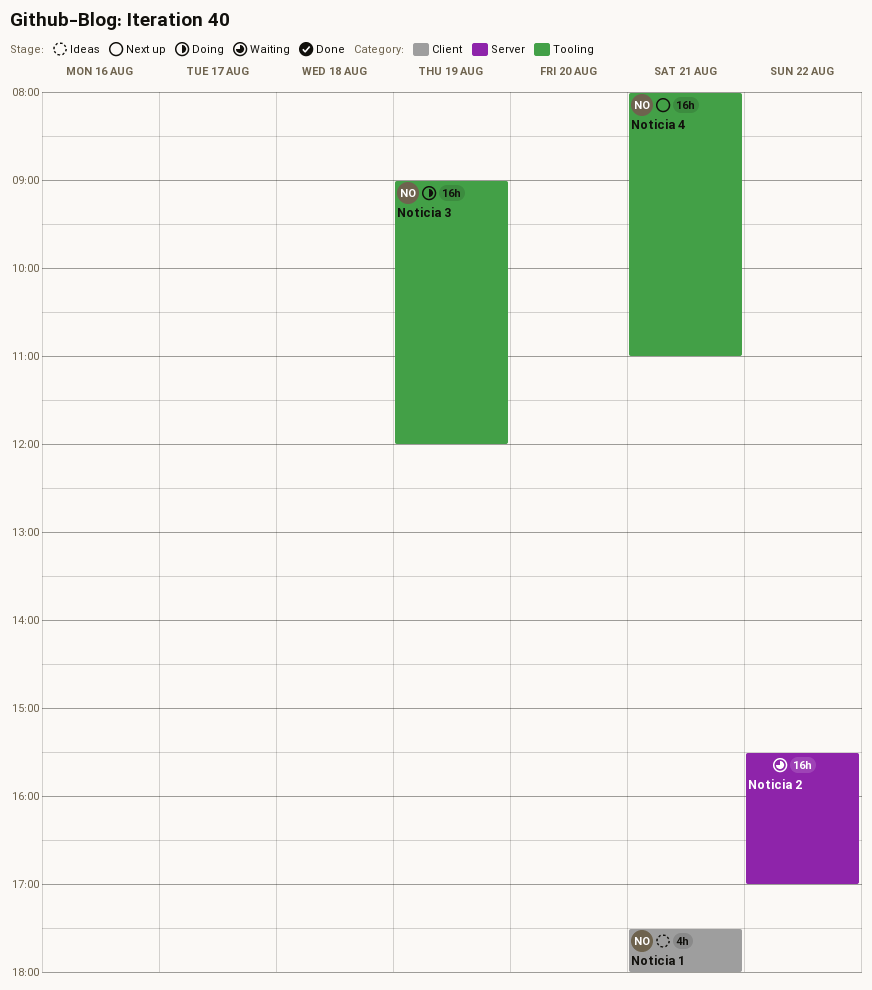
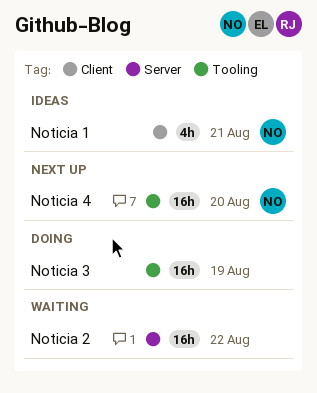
Noticia 3, owner: NO -> none
Noticia 4, day: Aug 21 -> Aug 20

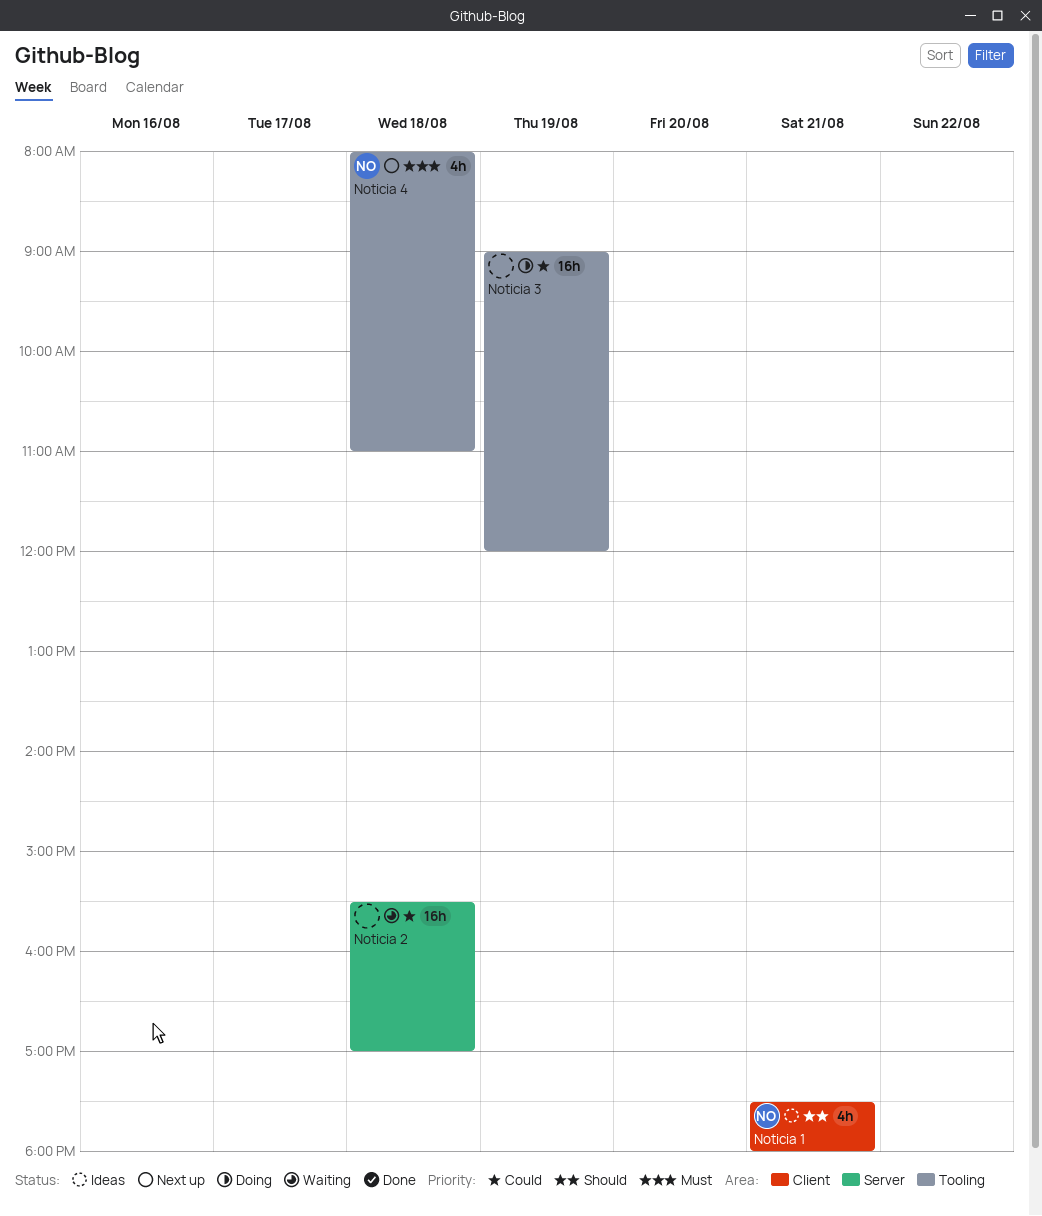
Noticia 2, day: Aug 22 -> Aug 18
Noticia 4, estimate: 16h -> 4h
Noticia 4, day: Aug 20 -> Aug 18

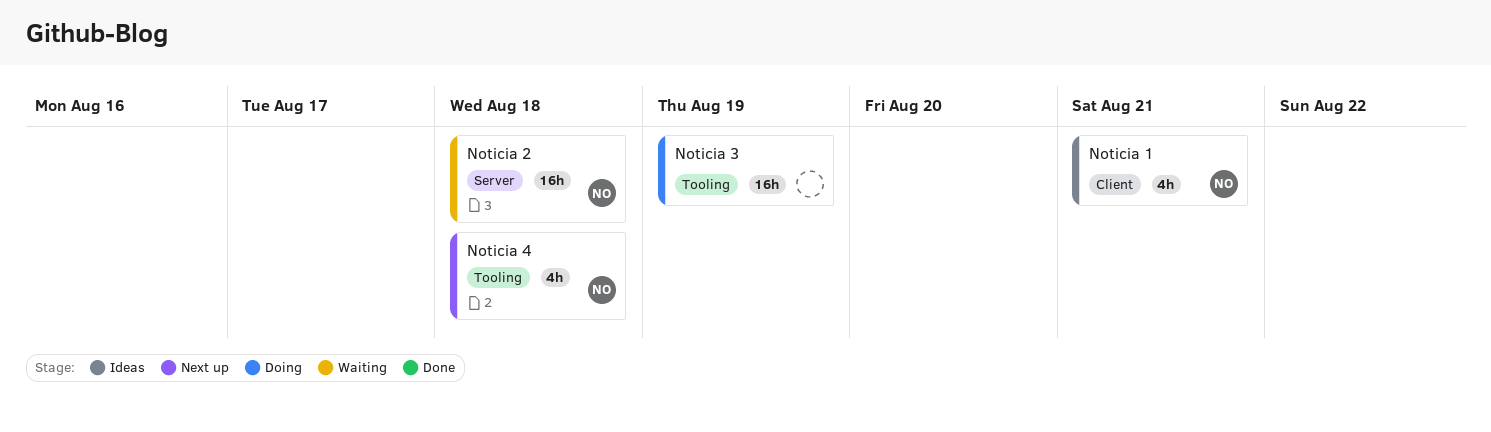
Noticia 2, owner: none -> NO

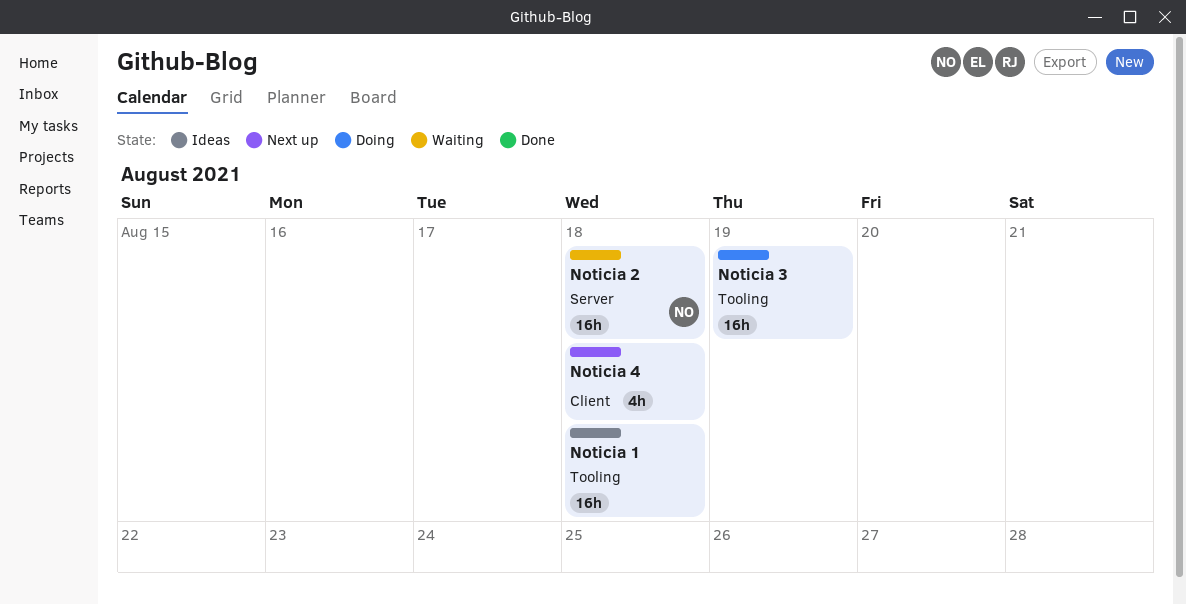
Noticia 1, owner: NO -> none
Noticia 1, label: Client -> Tooling
Noticia 1, estimate: 4h -> 16h
Noticia 1, day: Aug 21 -> Aug 18
Noticia 4, owner: NO -> none
Noticia 4, label: Tooling -> Client

